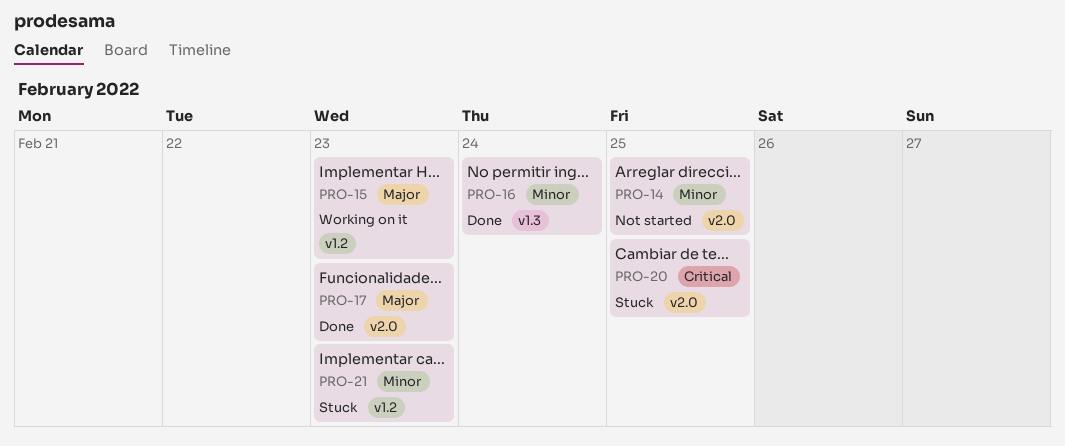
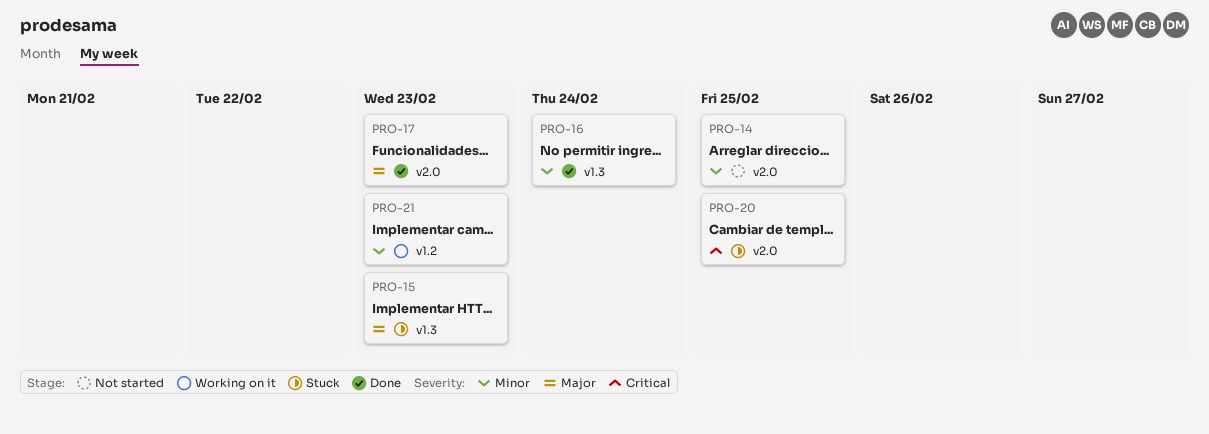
PRO-15, status: Working on it -> Stuck
PRO-15, label: v1.2 -> v1.3
PRO-21, status: Stuck -> Working on it

